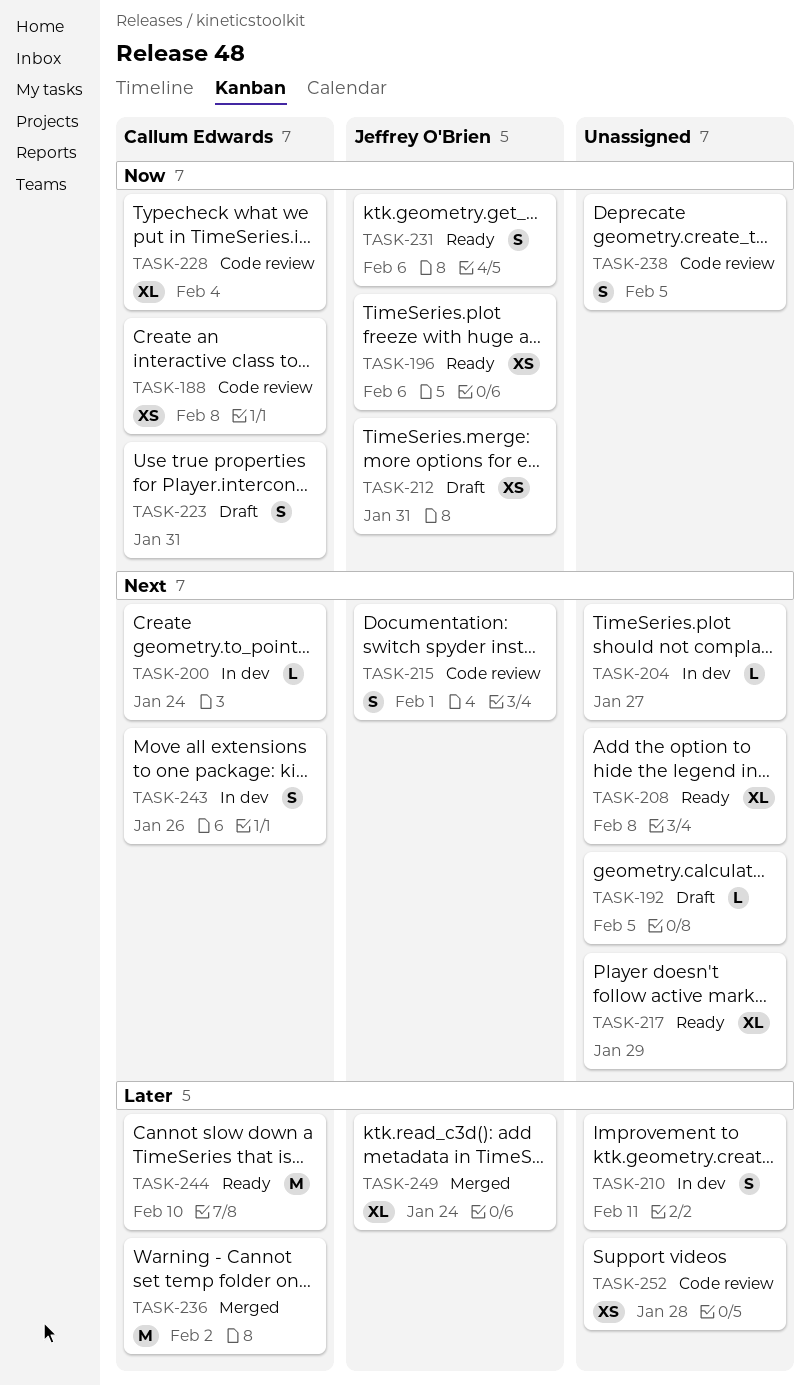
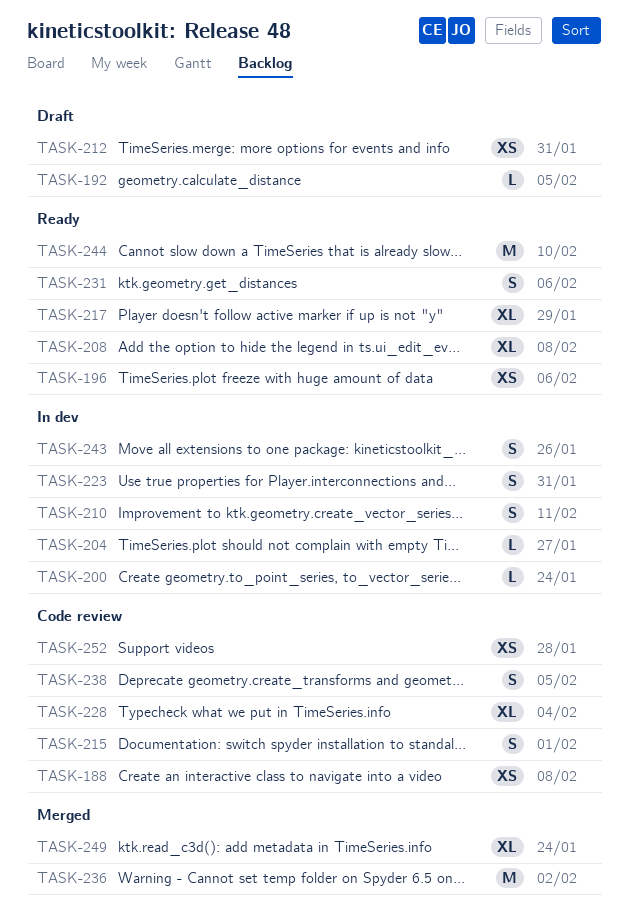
TASK-223, status: Draft -> In dev

